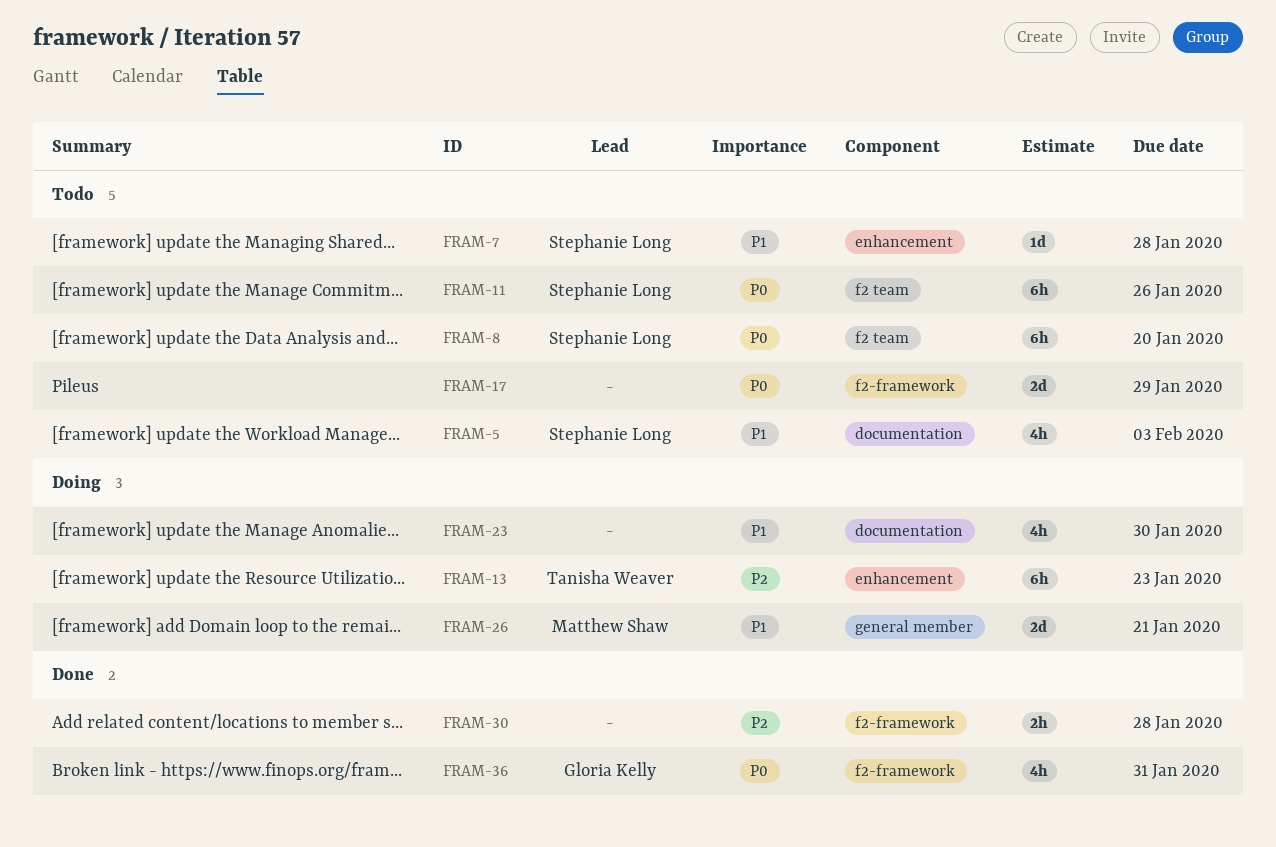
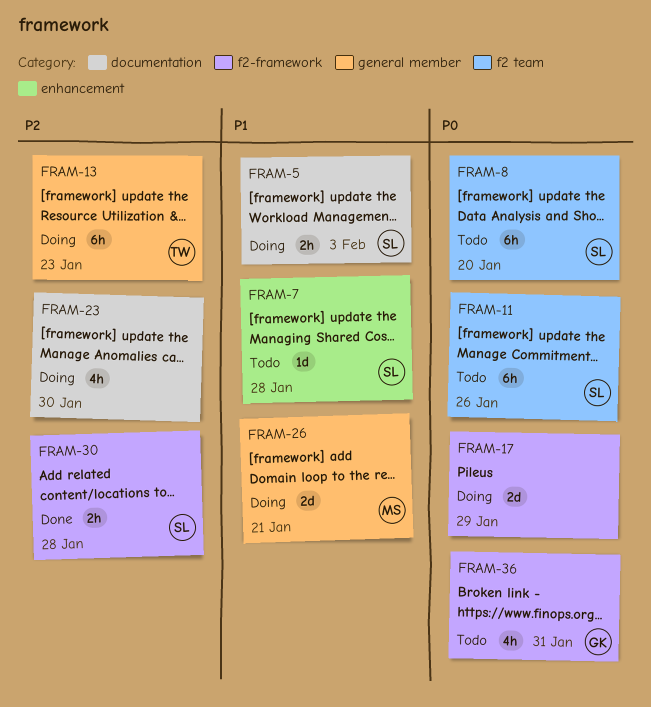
FRAM-5, status: Todo -> Doing
FRAM-5, estimate: 4h -> 2h
FRAM-13, label: enhancement -> general member
FRAM-17, status: Todo -> Doing
FRAM-23, priority: P1 -> P2
FRAM-30, owner: none -> Stephanie Long
FRAM-36, status: Done -> Todo

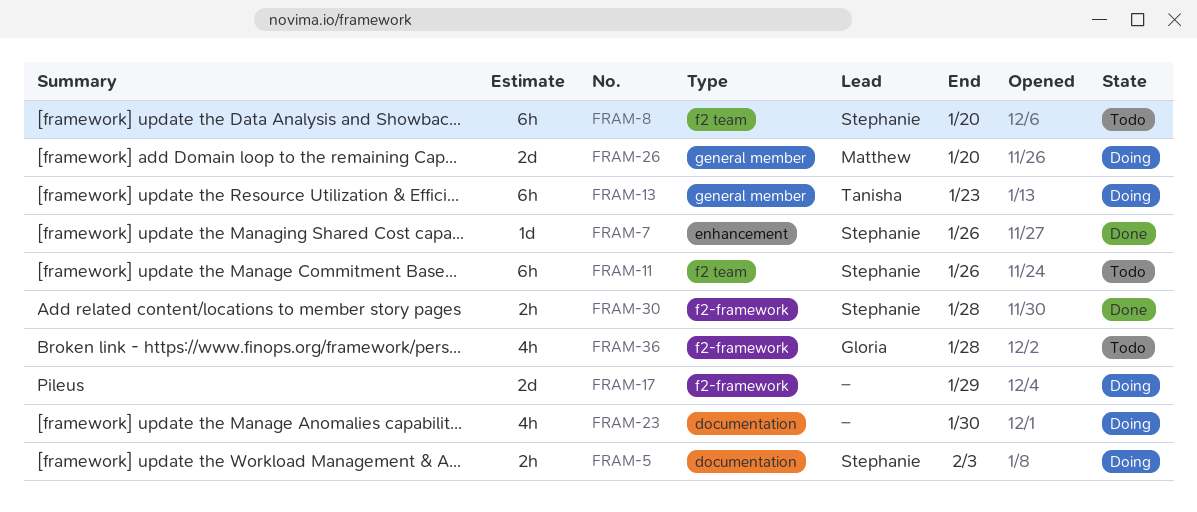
FRAM-7, status: Todo -> Done
FRAM-7, due: Jan 28 -> Jan 26
FRAM-26, due: Jan 21 -> Jan 20
FRAM-36, due: Jan 31 -> Jan 28

